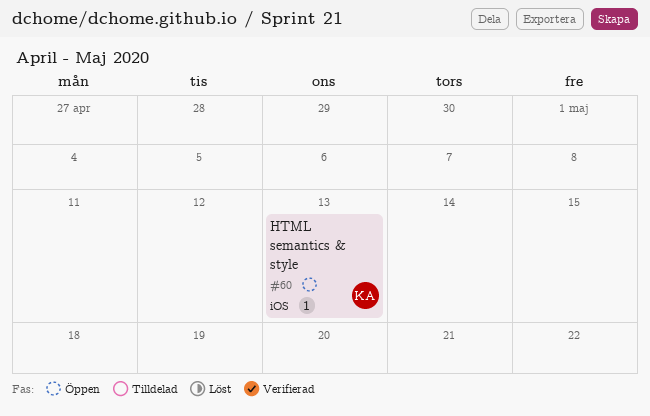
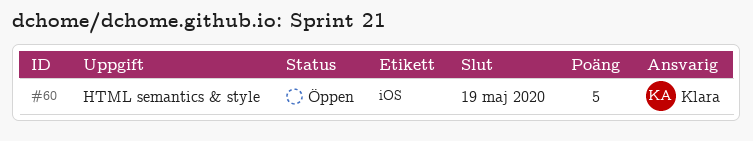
#60, estimate: 1 -> 5
#60, due: May 13 -> May 19

